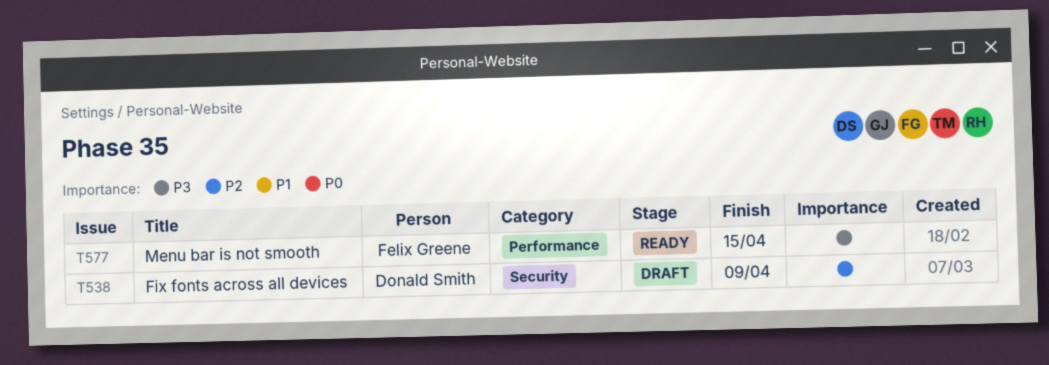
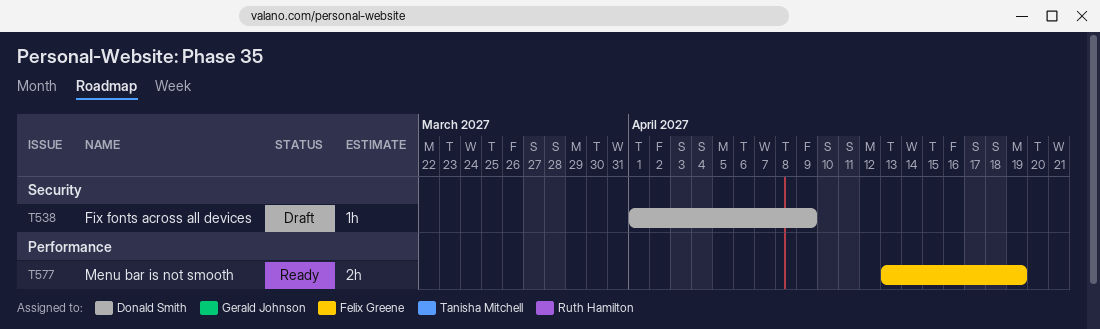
T577, due: Apr 15 -> Apr 19

